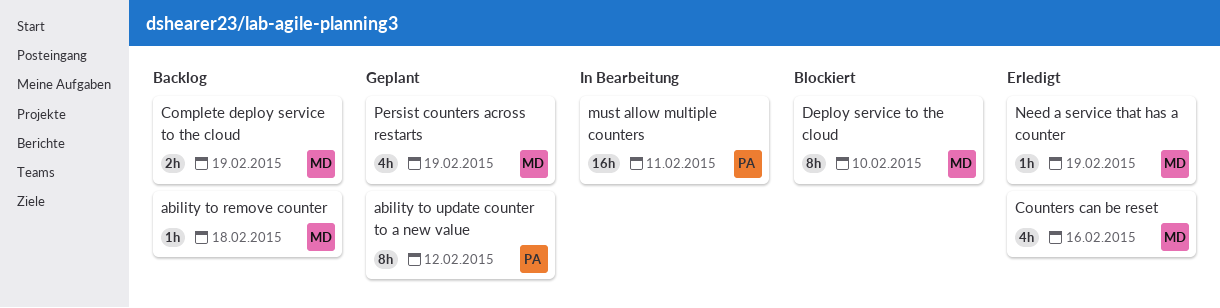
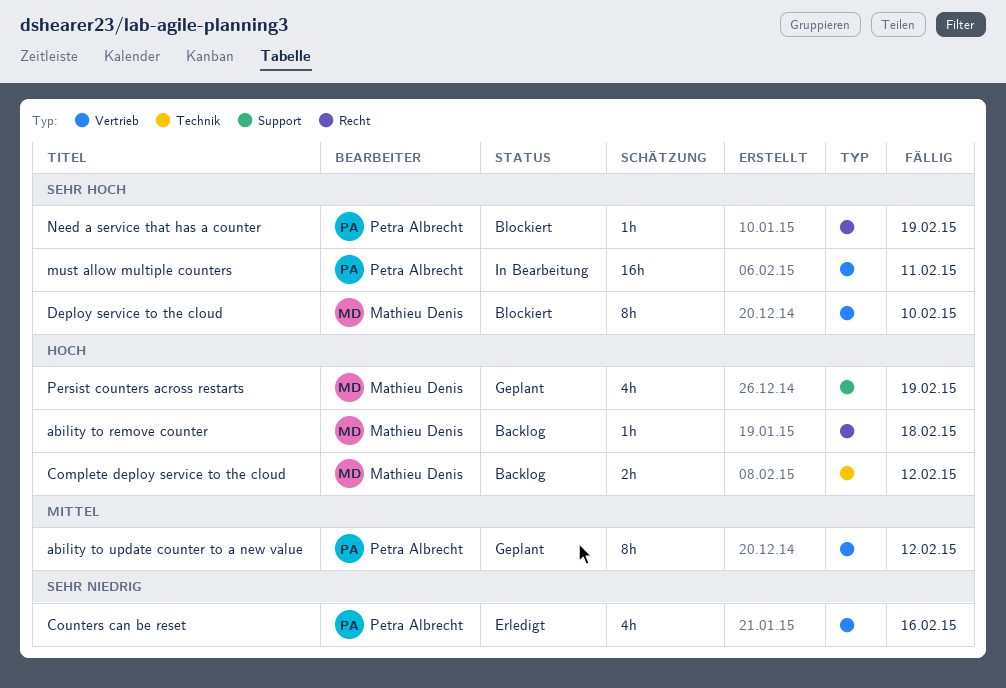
Complete deploy service to the cloud, due: Feb 19 -> Feb 12
Counters can be reset, owner: Mathieu Denis -> Petra Albrecht
Need a service that has a counter, status: Erledigt -> Blockiert
Need a service that has a counter, owner: Mathieu Denis -> Petra Albrecht

